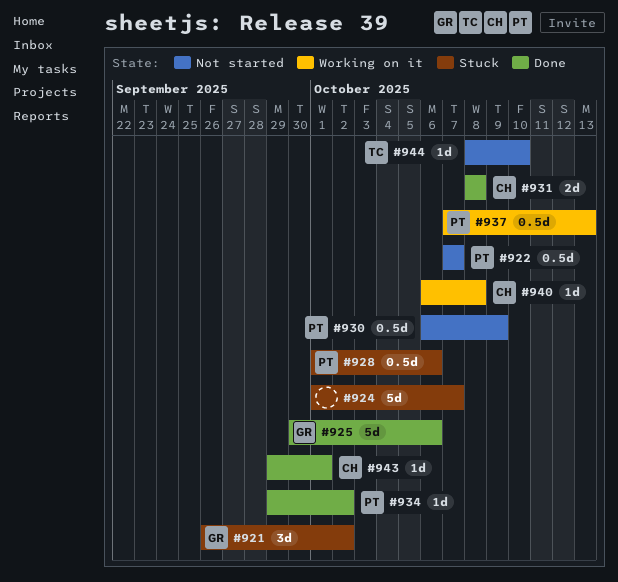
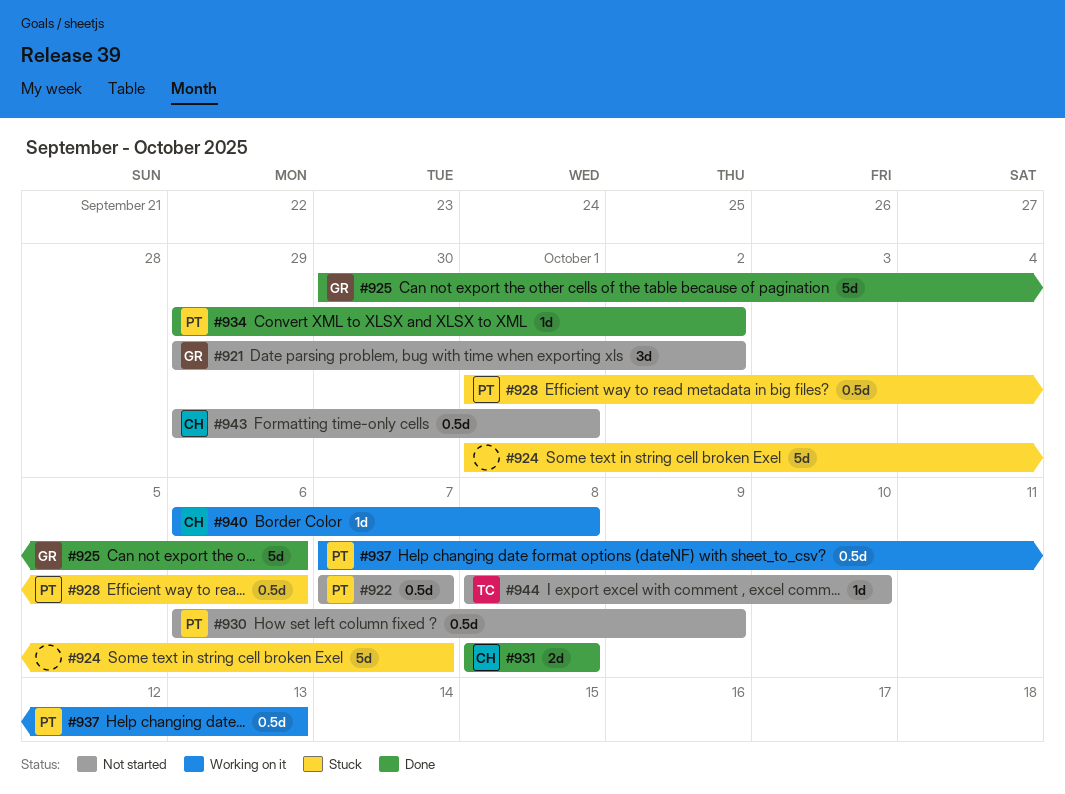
#921, status: Stuck -> Not started
#921, start: Sep 26 -> Sep 29
#943, status: Done -> Not started
#943, estimate: 1d -> 0.5d

